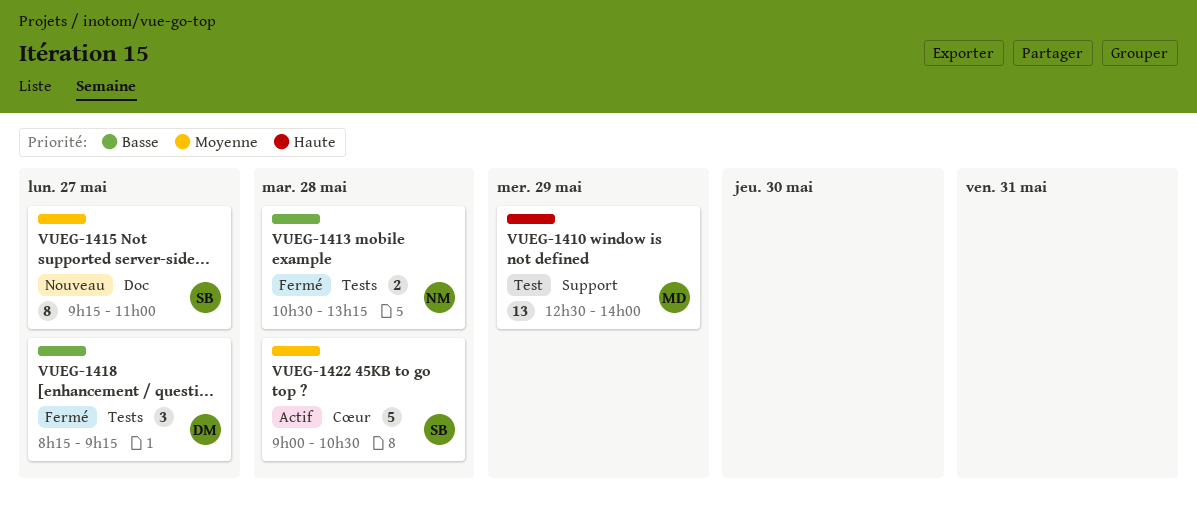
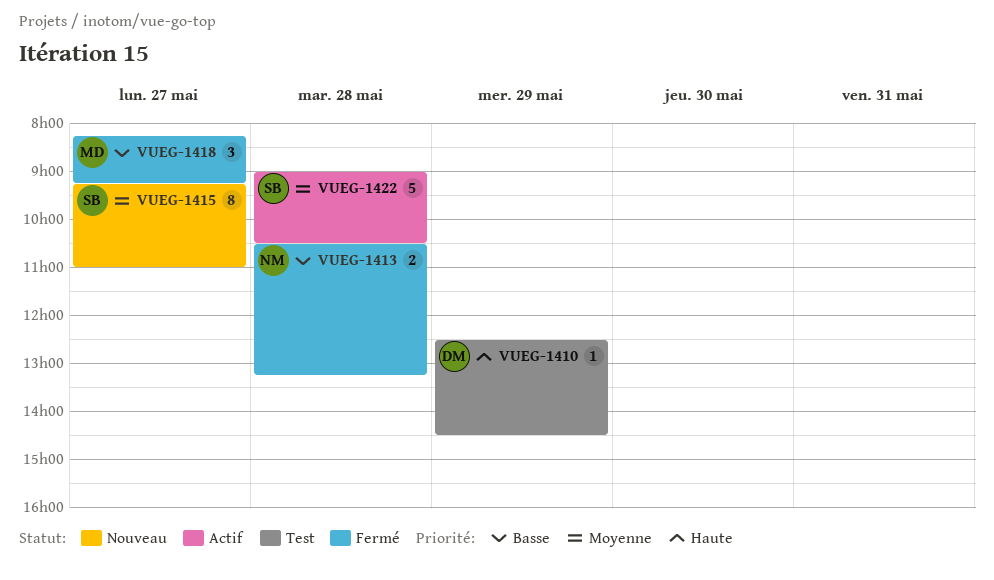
VUEG-1410, owner: MD -> DM
VUEG-1410, estimate: 13 -> 1
VUEG-1410, ends: 14:00 -> 14:30
VUEG-1418, owner: DM -> MD

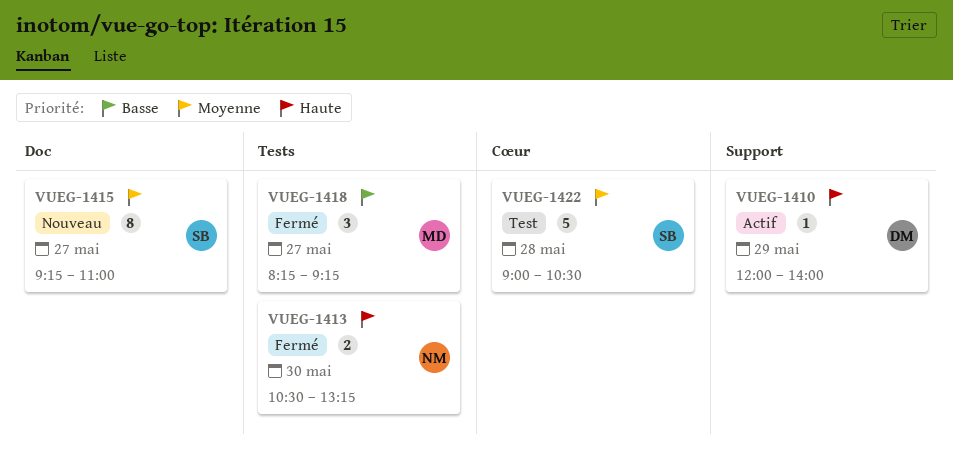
VUEG-1410, status: Test -> Actif
VUEG-1410, begins: 12:30 -> 12:00
VUEG-1410, ends: 14:30 -> 14:00
VUEG-1413, priority: Basse -> Haute
VUEG-1413, day: May 28 -> May 30
VUEG-1422, status: Actif -> Test

